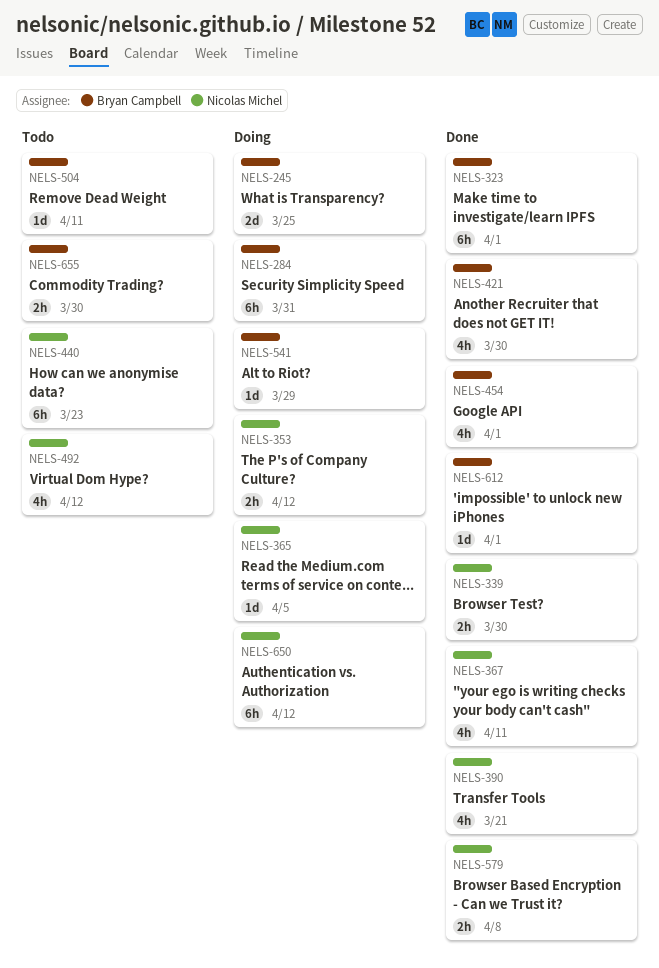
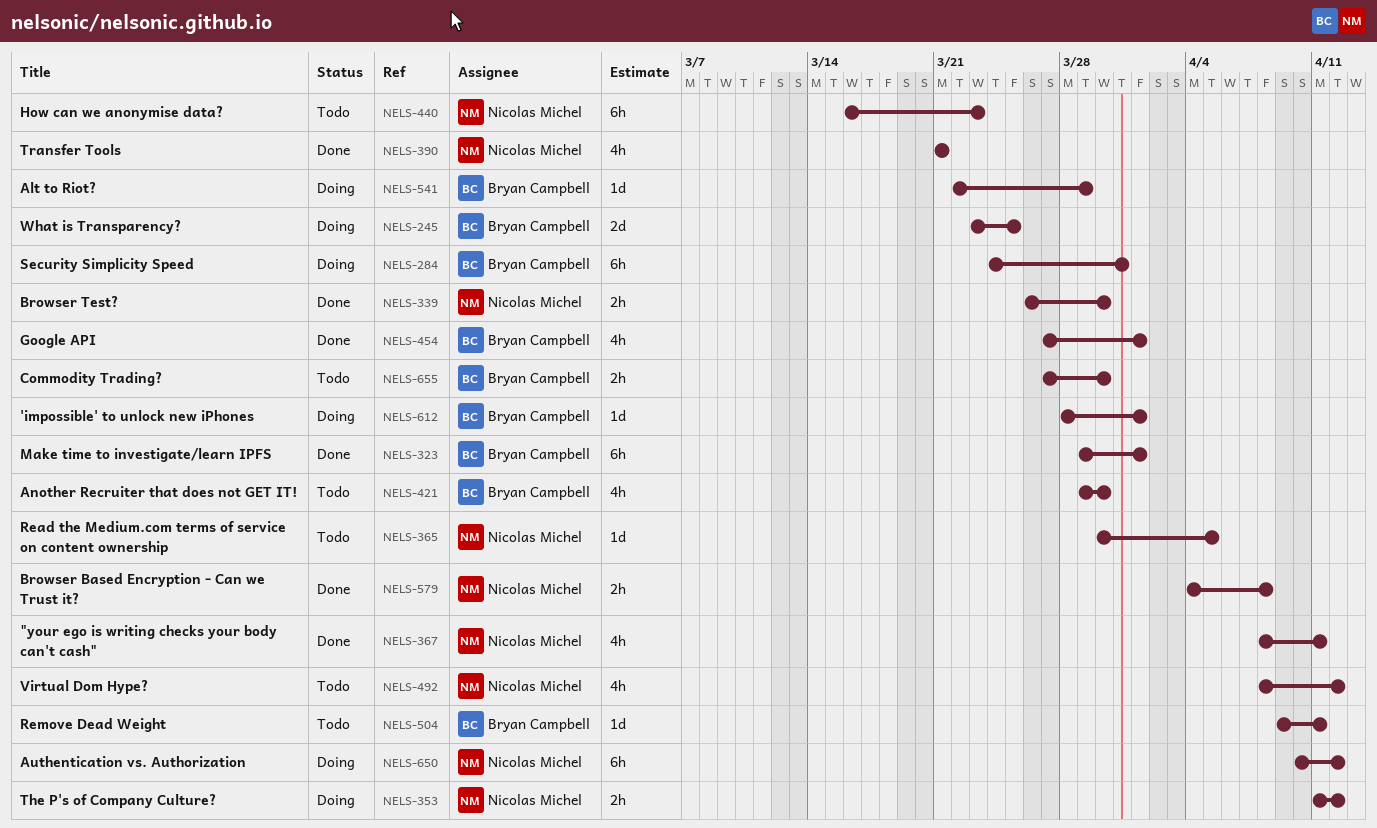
NELS-365, status: Doing -> Todo
NELS-421, status: Done -> Todo
NELS-612, status: Done -> Doing

